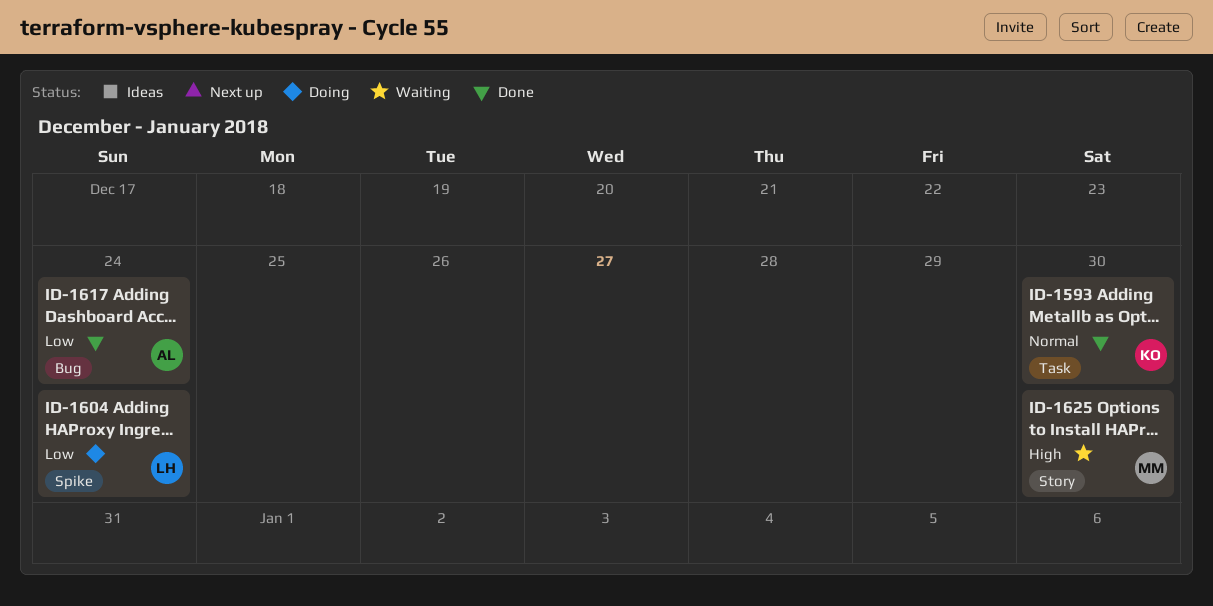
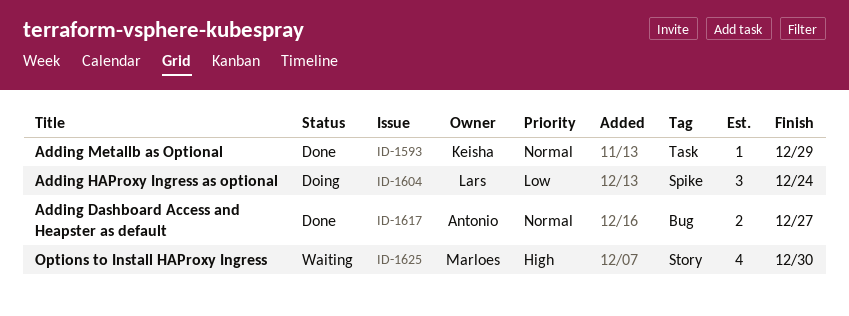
ID-1593, due: Dec 30 -> Dec 29
ID-1617, priority: Low -> Normal
ID-1617, due: Dec 24 -> Dec 27

